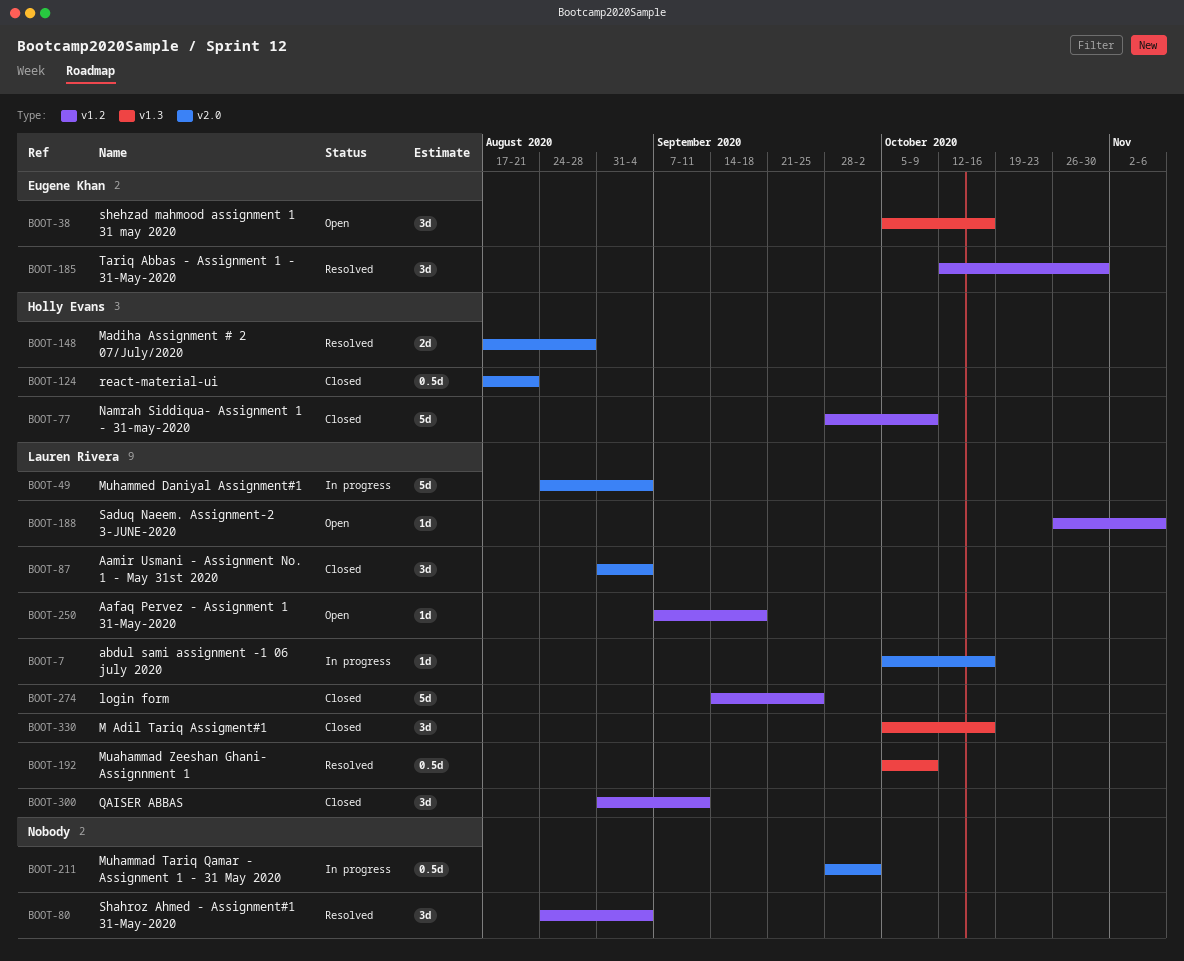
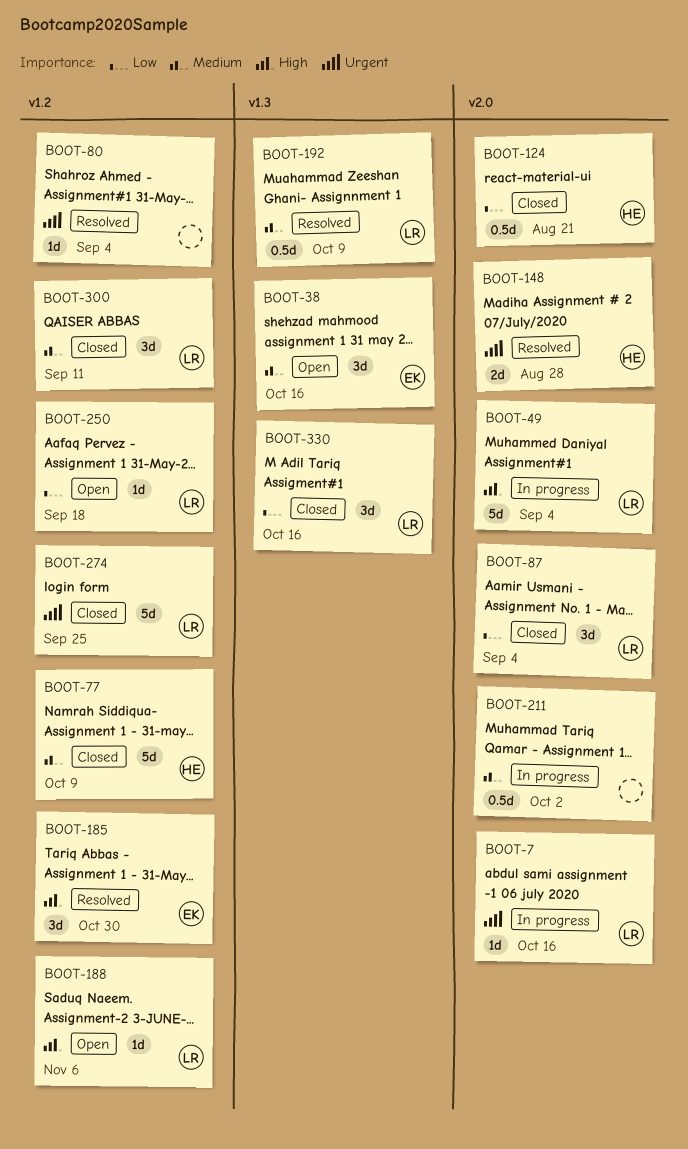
BOOT-80, estimate: 3d -> 1d

